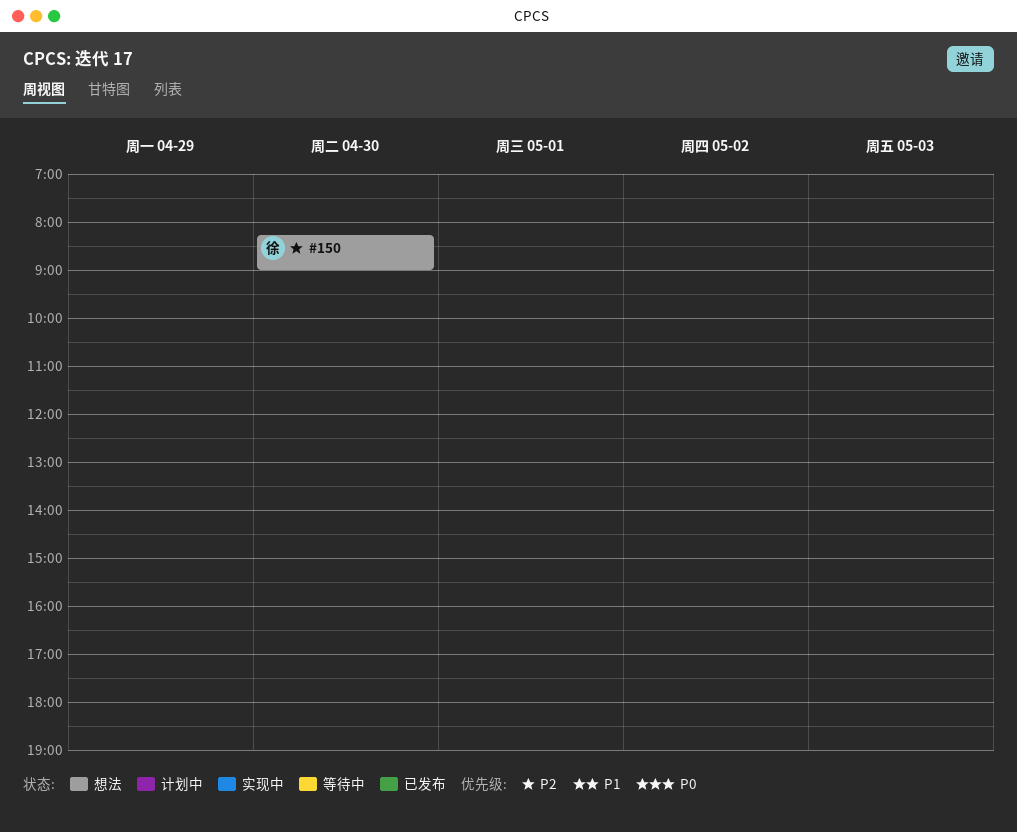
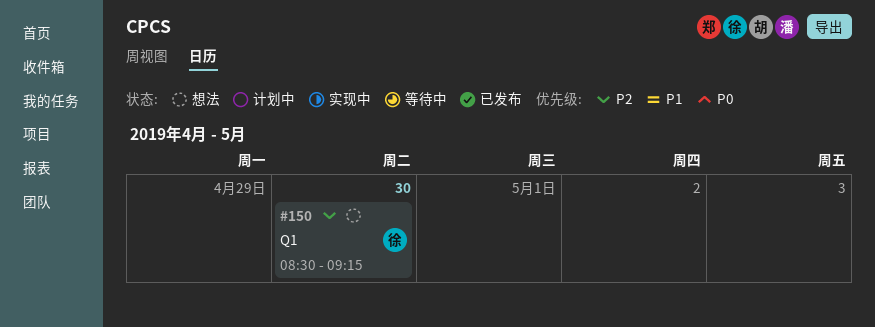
#150, begins: 08:15 -> 08:30
#150, ends: 09:00 -> 09:15

